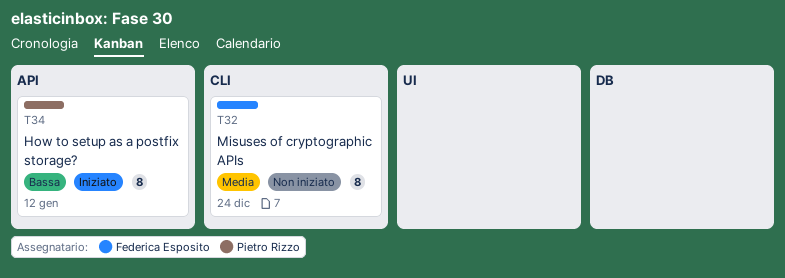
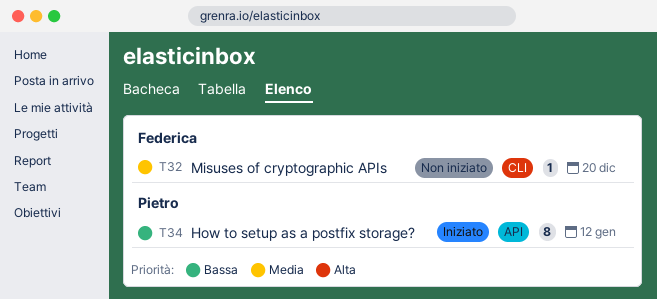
T32, estimate: 8 -> 1
T32, due: Dec 24 -> Dec 20

